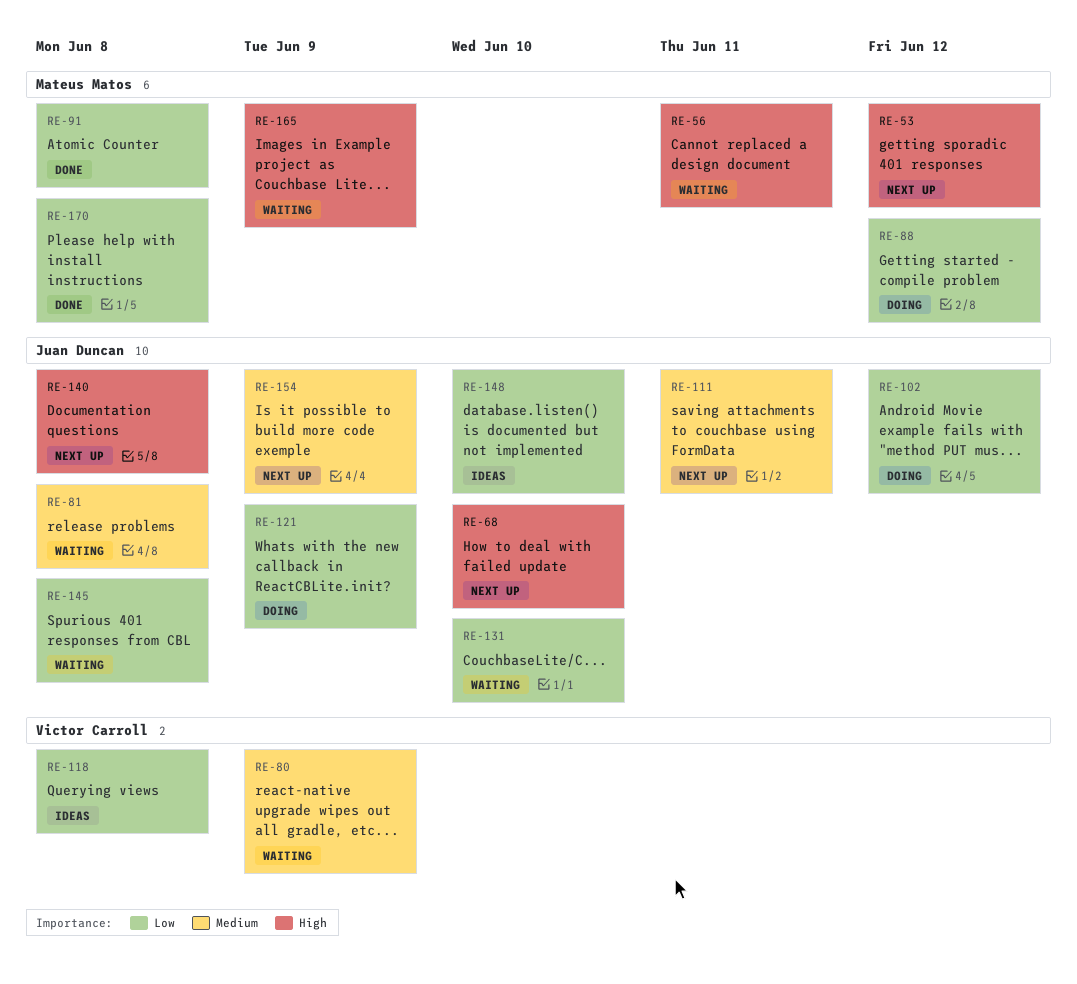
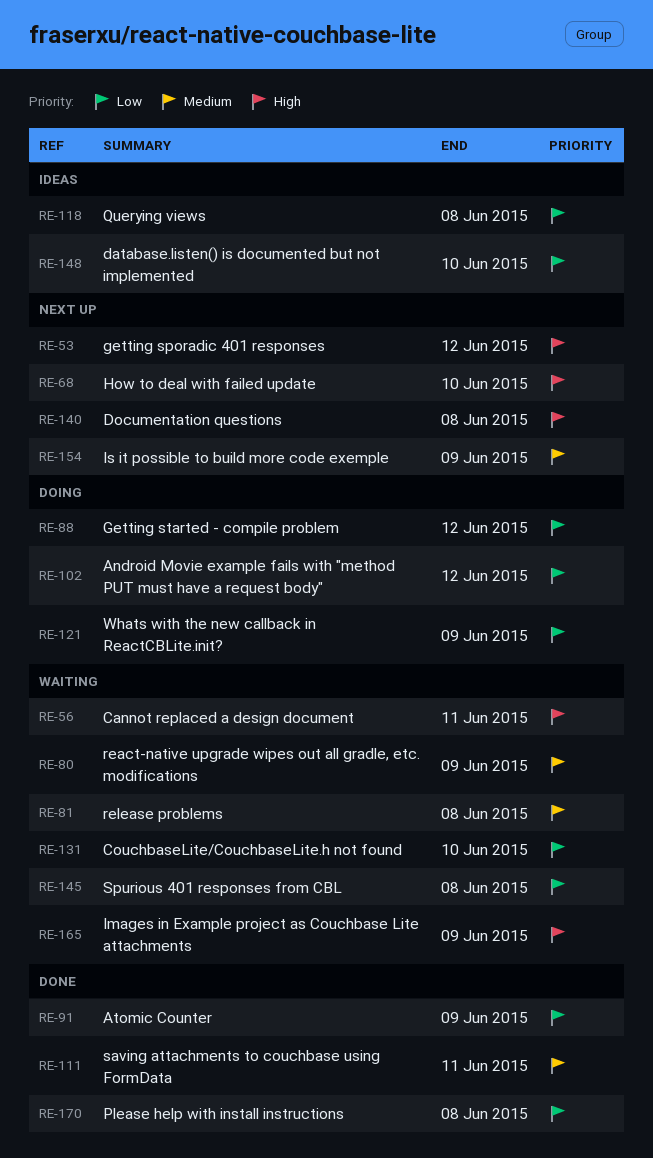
RE-91, due: Jun 8 -> Jun 9
RE-111, status: Next up -> Done

